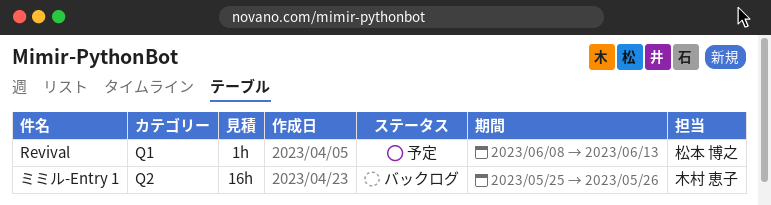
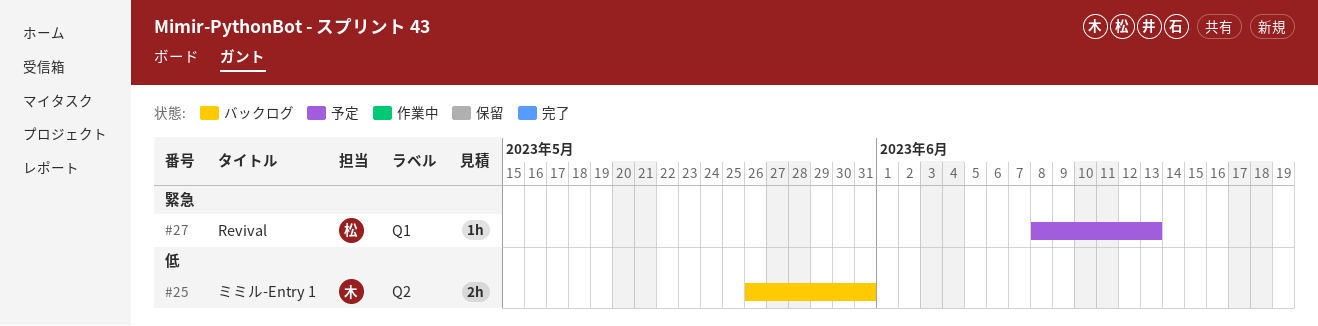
ミミル-Entry 1, estimate: 16h -> 2h
ミミル-Entry 1, start: May 25 -> May 26
ミミル-Entry 1, due: May 26 -> May 31

